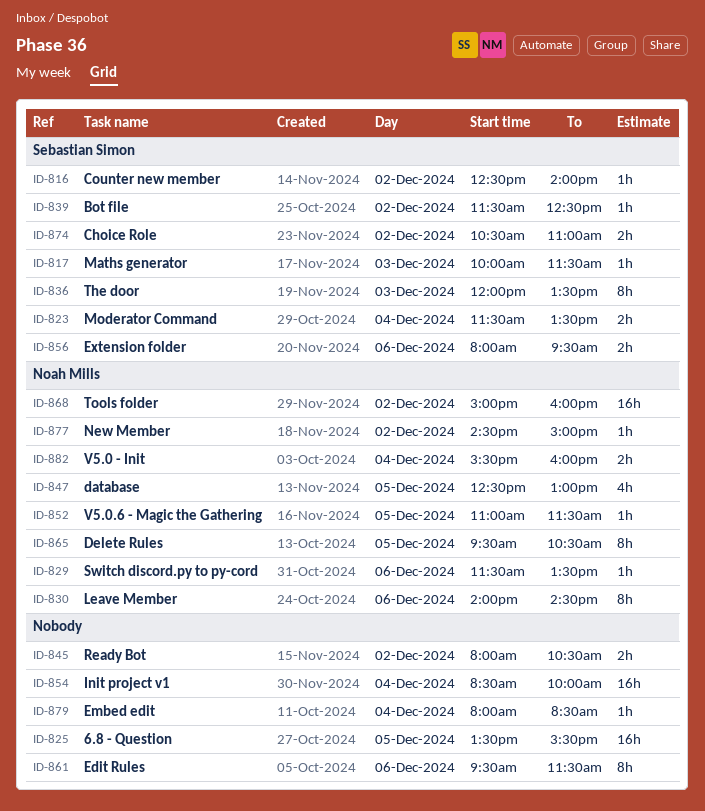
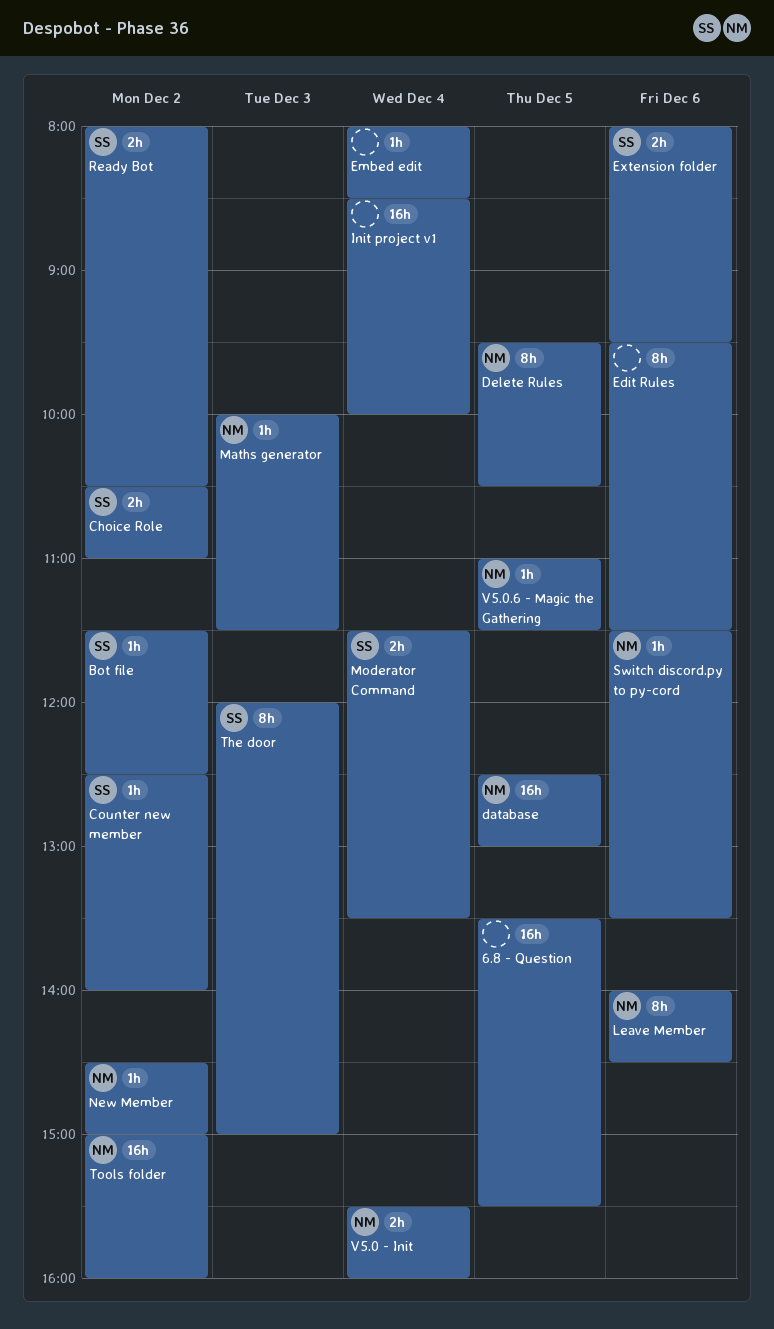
database, estimate: 4h -> 16h
Maths generator, owner: Sebastian Simon -> Noah Mills
Ready Bot, owner: none -> Sebastian Simon
The door, ends: 13:30 -> 15:00

